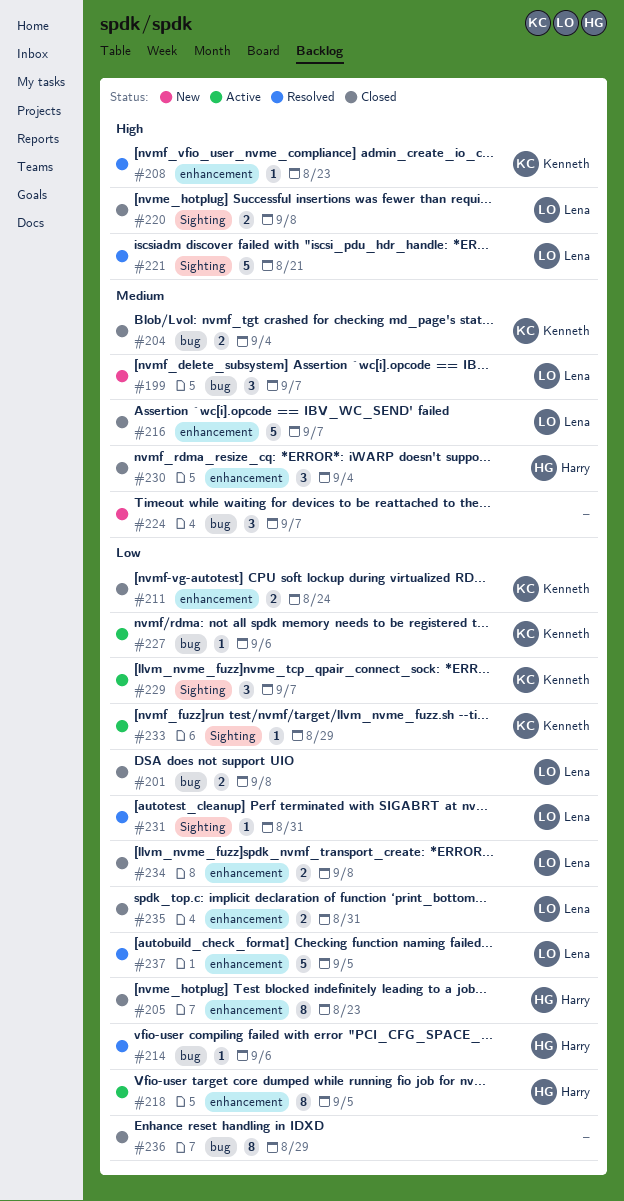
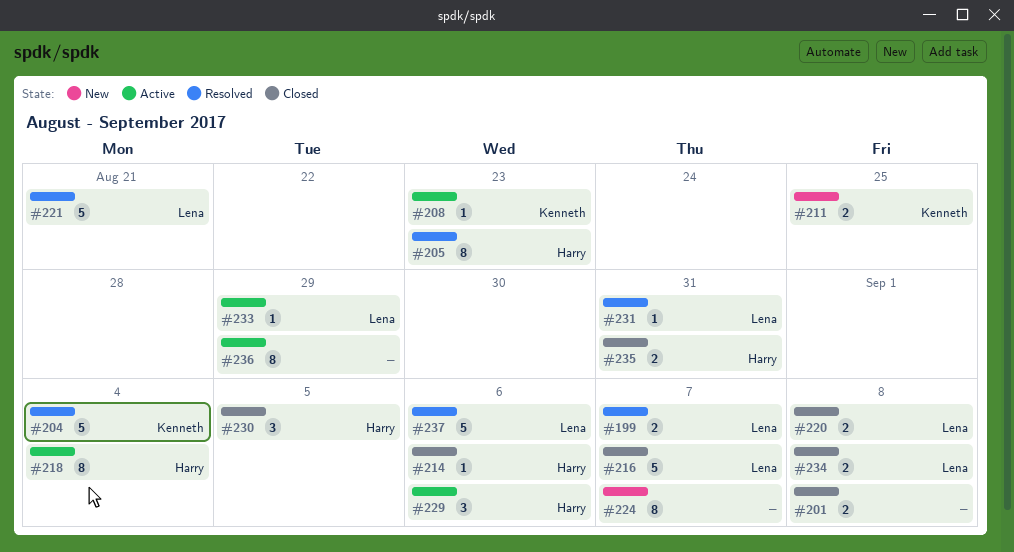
#199, status: New -> Resolved
#199, estimate: 3 -> 2
#201, owner: Lena -> none
#204, status: Closed -> Resolved
#204, estimate: 2 -> 5
#205, status: Closed -> Resolved
#208, status: Resolved -> Active
#211, status: Closed -> New
#211, due: Aug 24 -> Aug 25
#214, status: Resolved -> Closed
#218, due: Sep 5 -> Sep 4
#224, estimate: 3 -> 8
#227: present -> none
#229, owner: Kenneth -> Harry
#229, due: Sep 7 -> Sep 6
#230, due: Sep 4 -> Sep 5
#233, owner: Kenneth -> Lena
#235, owner: Lena -> Harry
#236, status: Closed -> Active
#237, due: Sep 5 -> Sep 6

